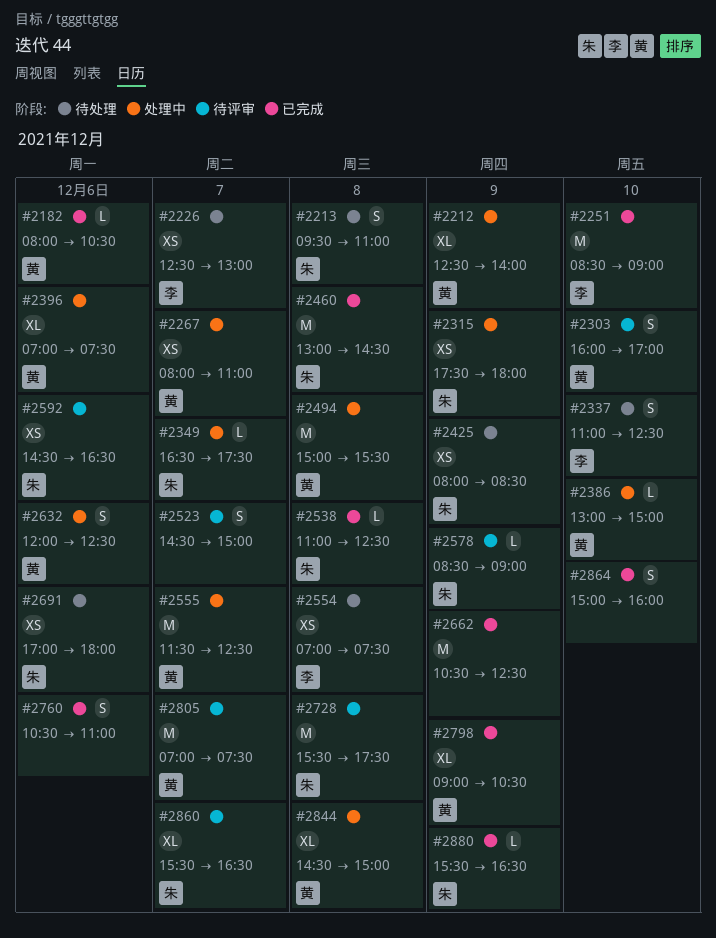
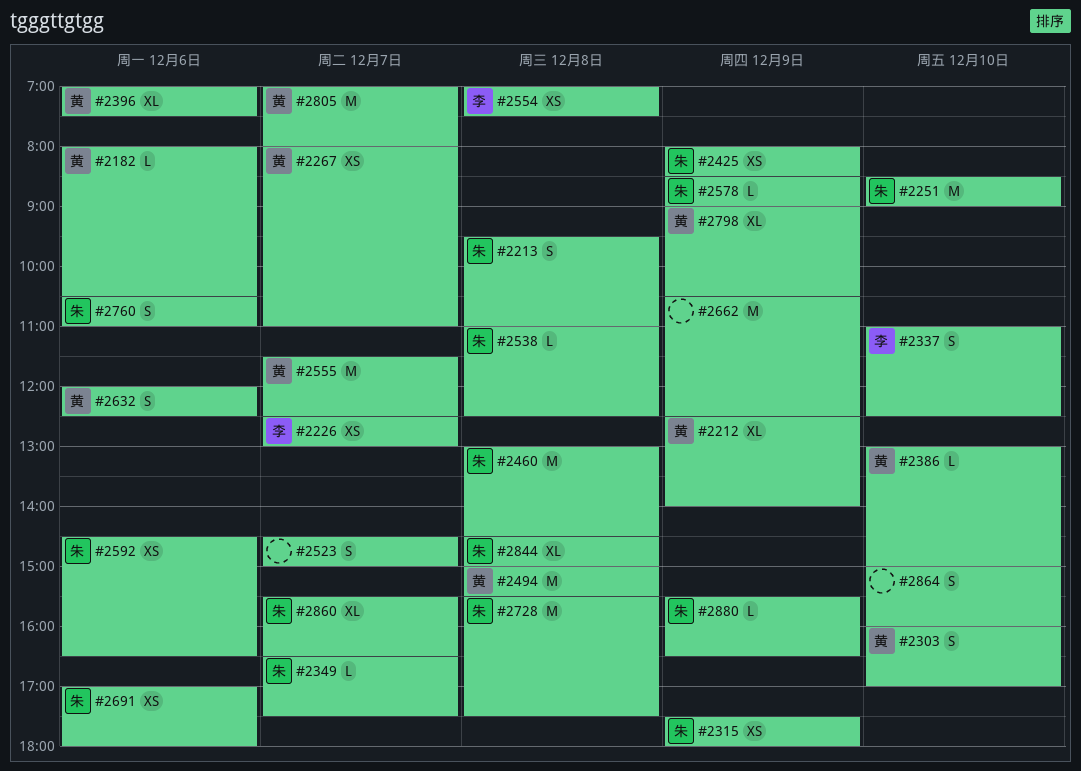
#2251, owner: 李 -> 朱
#2760, owner: none -> 朱
#2805, ends: 07:30 -> 08:00
#2844, owner: 黄 -> 朱

